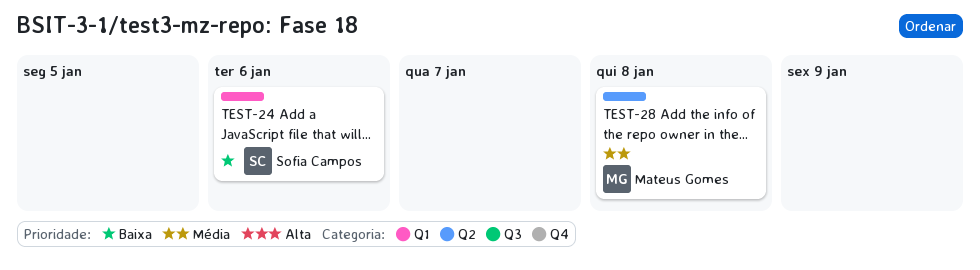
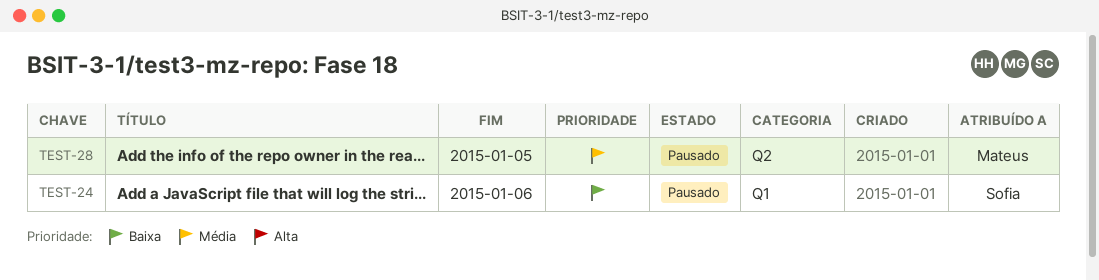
TEST-28, due: Jan 8 -> Jan 5

